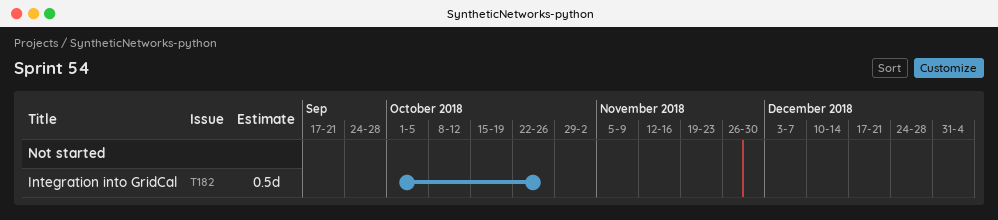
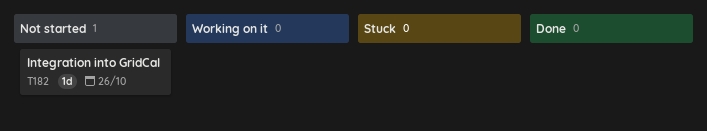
T182, estimate: 0.5d -> 1d

